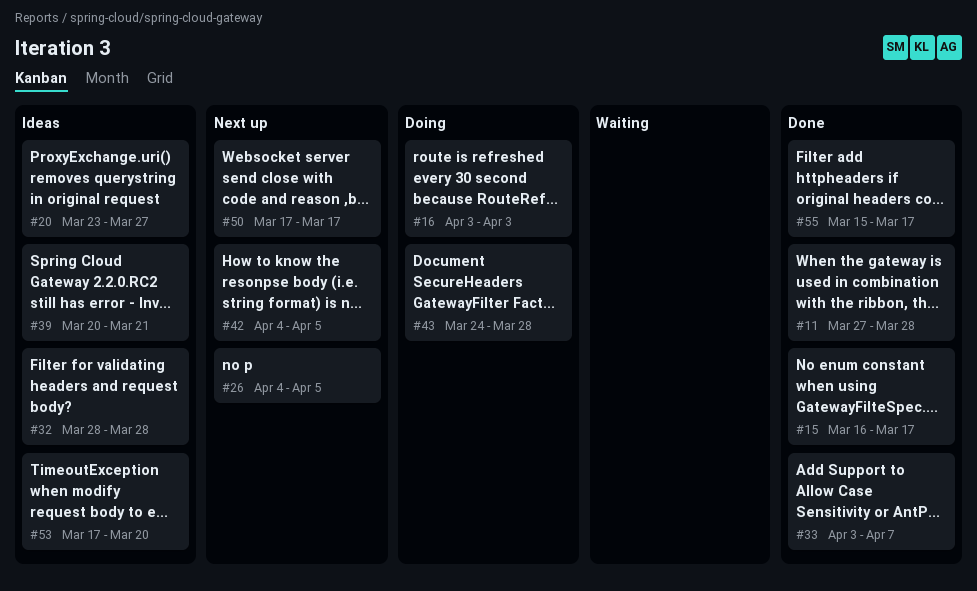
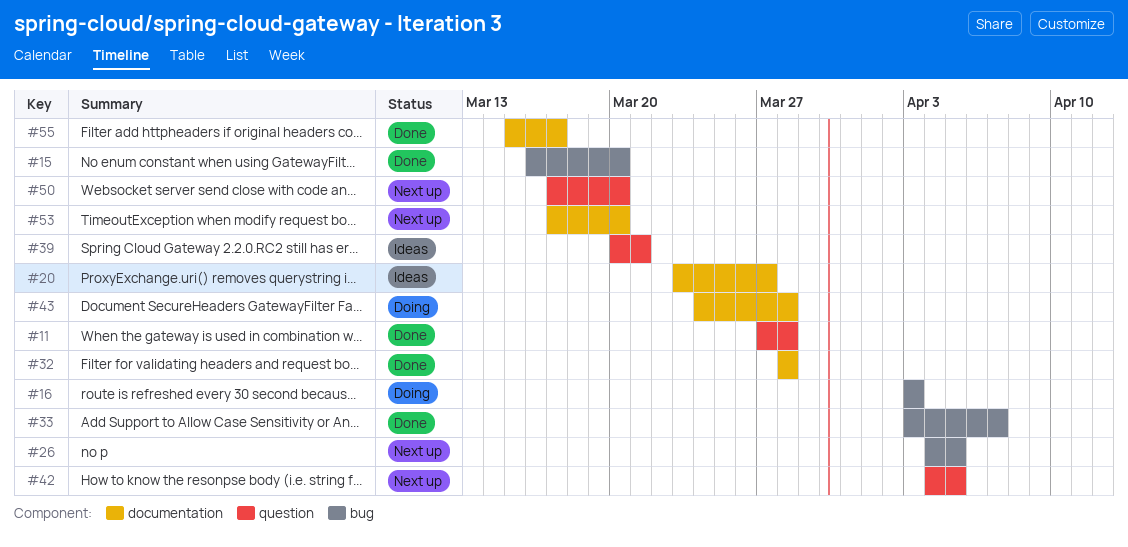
#15, due: Mar 17 -> Mar 20
#32, status: Ideas -> Done
#50, due: Mar 17 -> Mar 20
#53, status: Ideas -> Next up

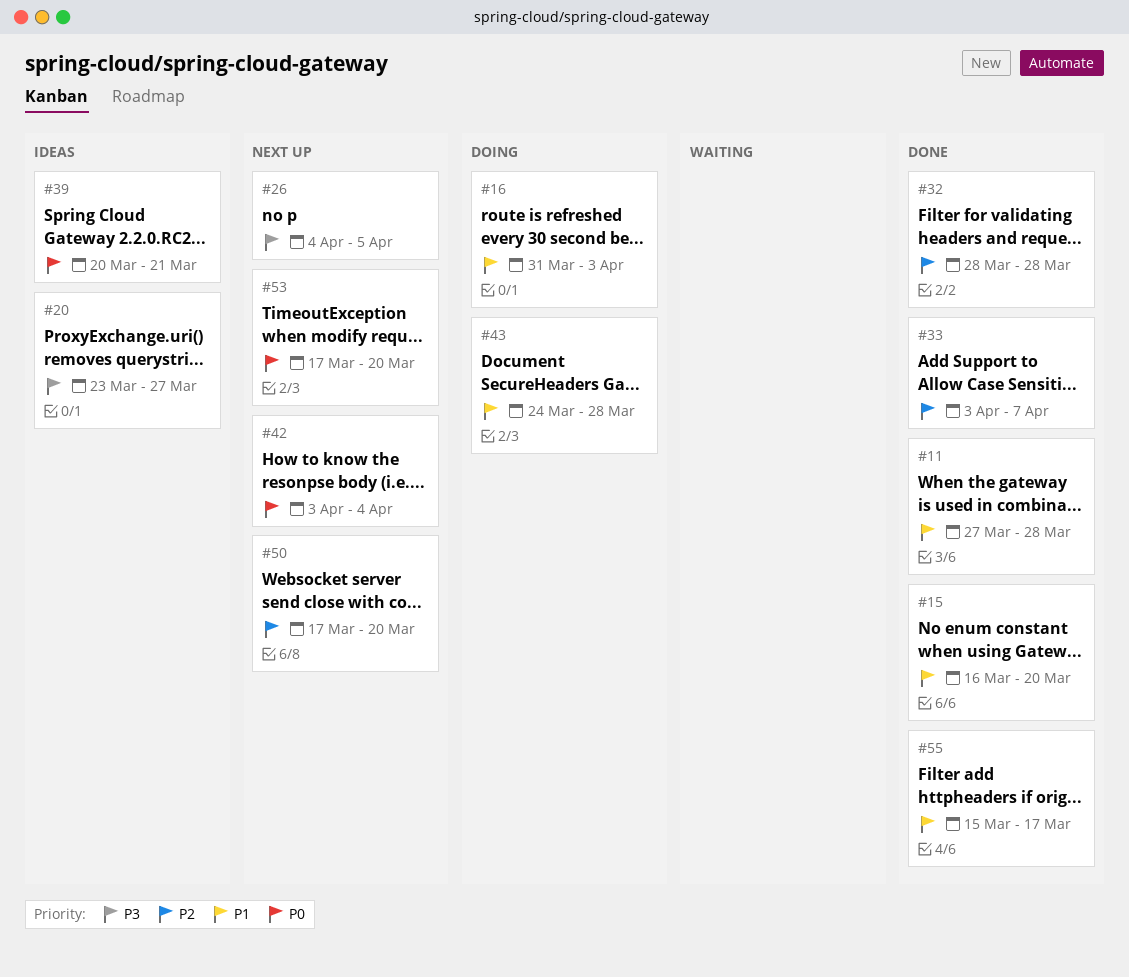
#16, start: Apr 3 -> Mar 31
#42, start: Apr 4 -> Apr 3
#42, due: Apr 5 -> Apr 4

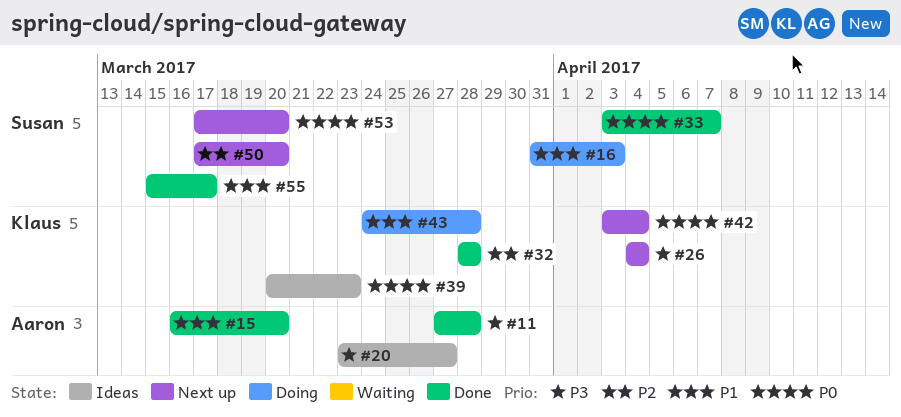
#11, priority: P1 -> P3
#26, due: Apr 5 -> Apr 4
#33, priority: P2 -> P0
#39, due: Mar 21 -> Mar 23

